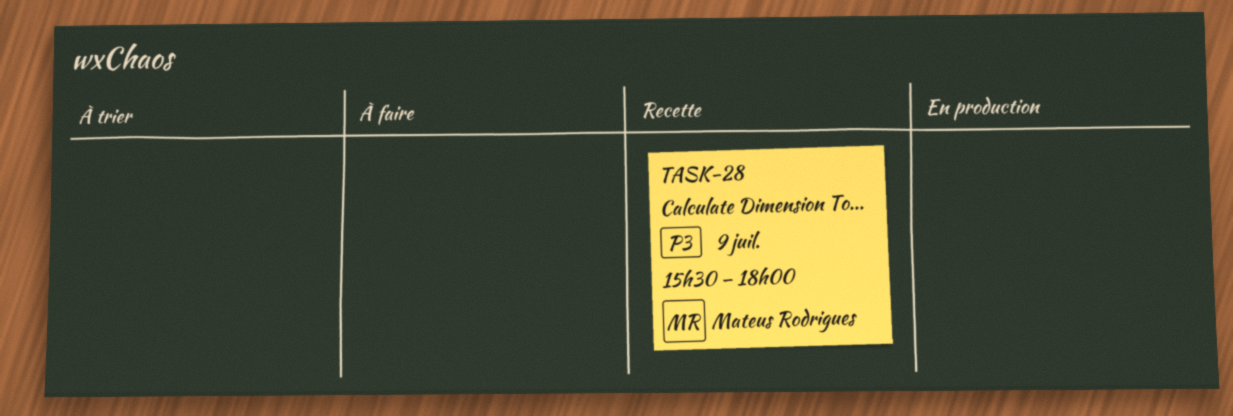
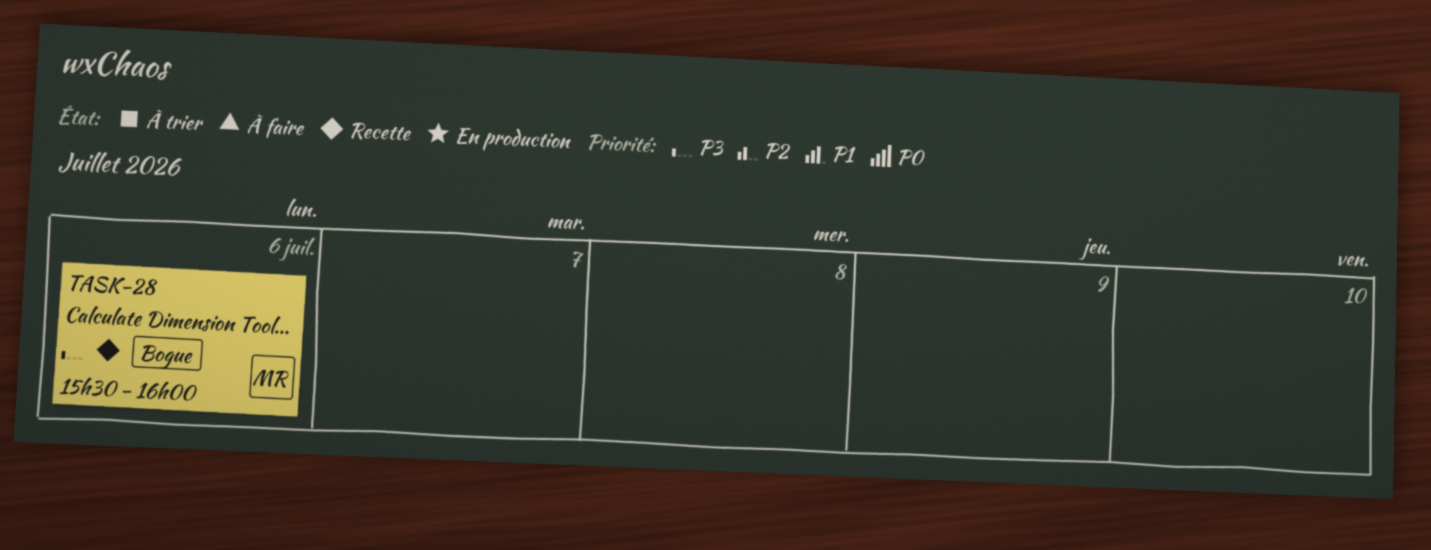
TASK-28, day: Jul 9 -> Jul 6
TASK-28, ends: 18:00 -> 16:00

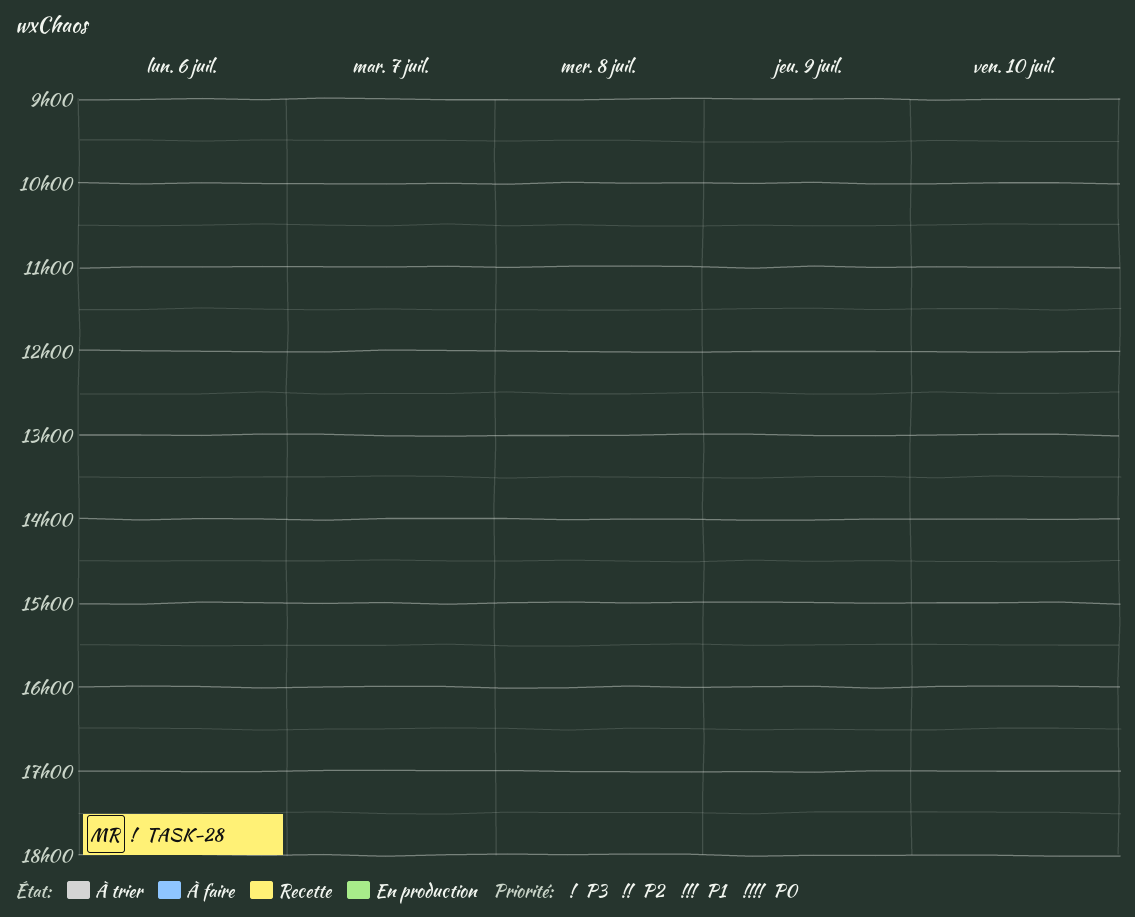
TASK-28, begins: 15:30 -> 17:30
TASK-28, ends: 16:00 -> 18:00

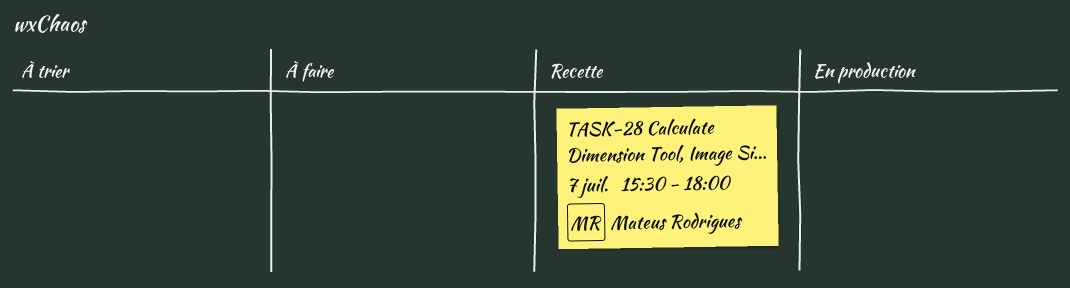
TASK-28, day: Jul 6 -> Jul 7
TASK-28, begins: 17:30 -> 15:30

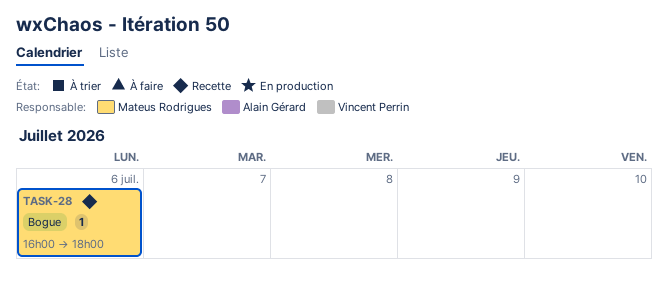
TASK-28, day: Jul 7 -> Jul 6
TASK-28, begins: 15:30 -> 16:00

